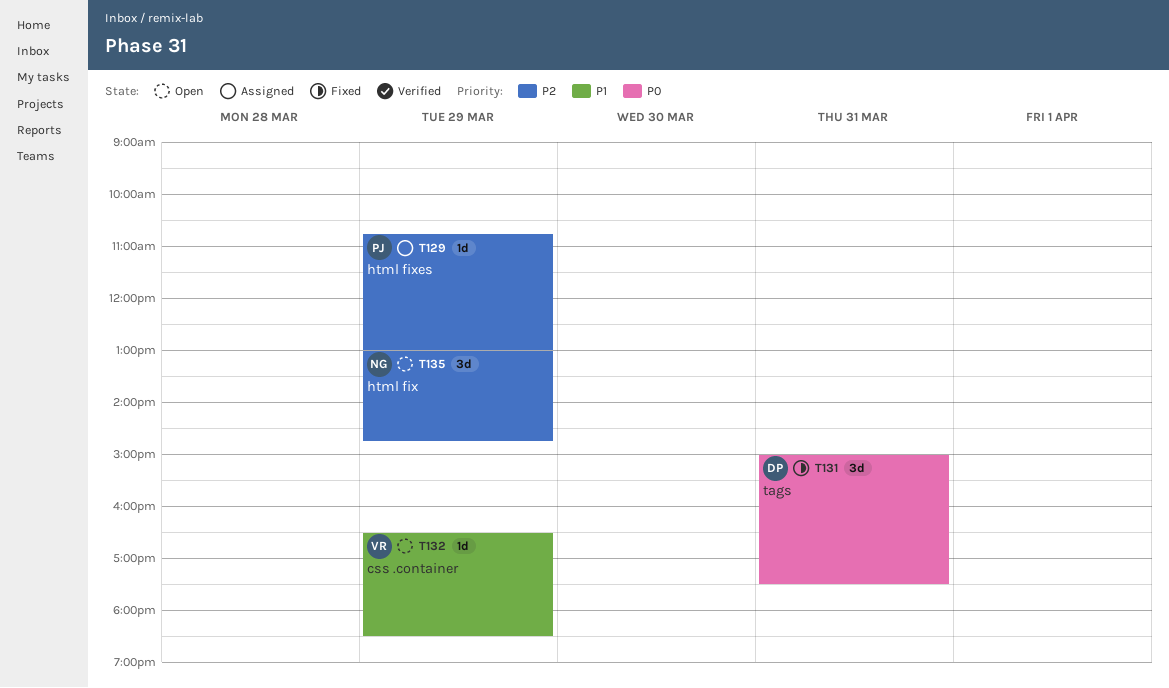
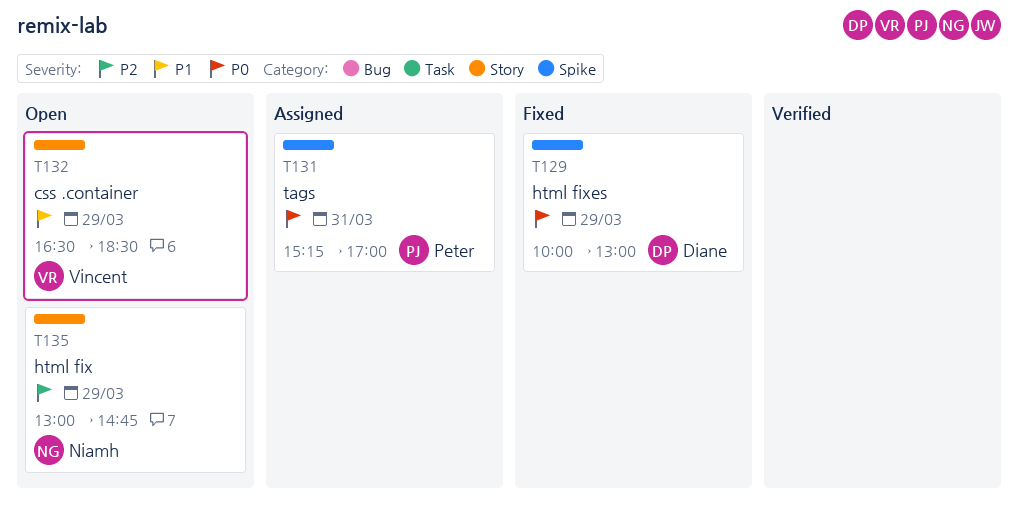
T129, status: Assigned -> Fixed
T129, owner: Peter -> Diane
T129, priority: P2 -> P0
T129, begins: 10:45 -> 10:00
T131, status: Fixed -> Assigned
T131, owner: Diane -> Peter
T131, begins: 15:00 -> 15:15
T131, ends: 17:30 -> 17:00

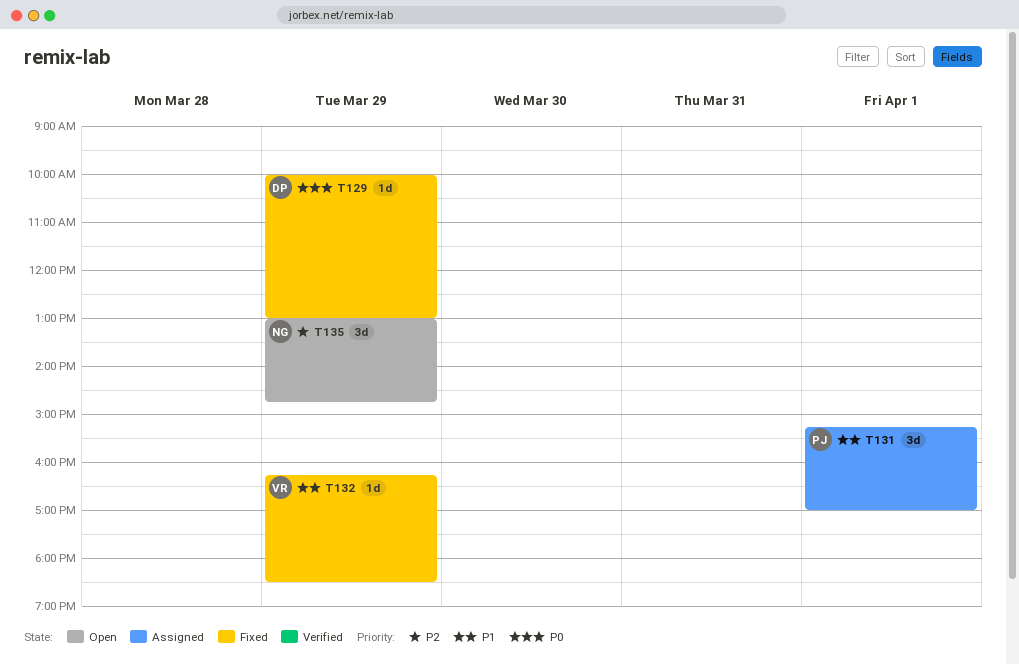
T131, priority: P0 -> P1
T131, day: Mar 31 -> Apr 1
T132, status: Open -> Fixed
T132, begins: 16:30 -> 16:15

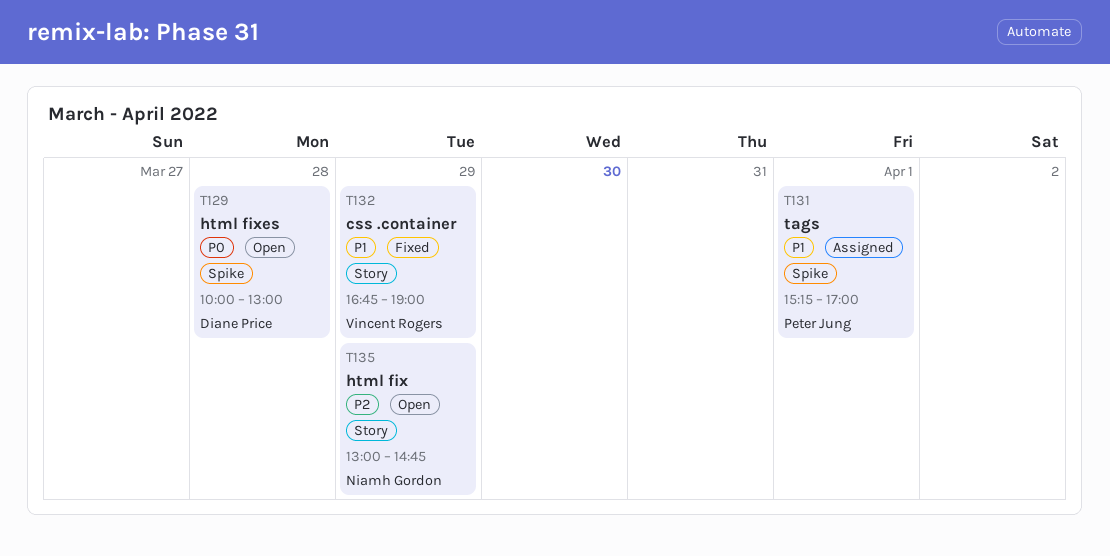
T129, status: Fixed -> Open
T129, day: Mar 29 -> Mar 28
T132, begins: 16:15 -> 16:45
T132, ends: 18:30 -> 19:00

